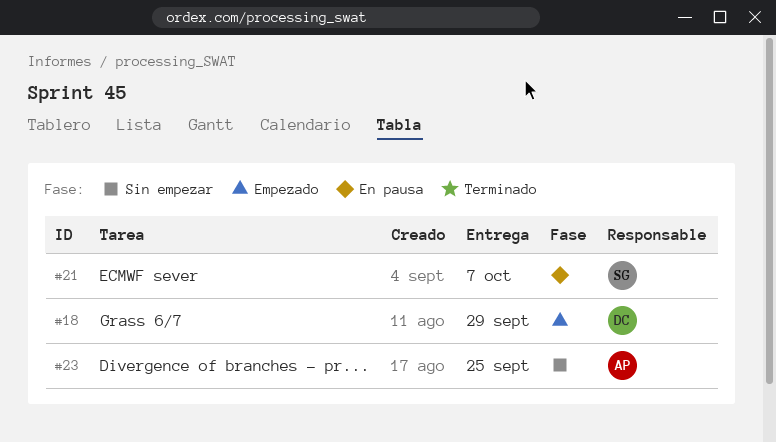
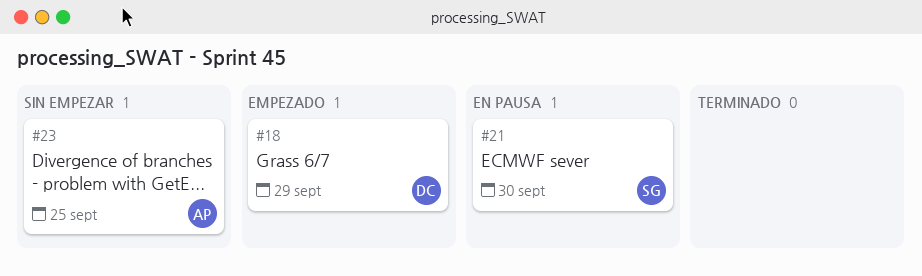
#21, due: Oct 7 -> Sep 30

